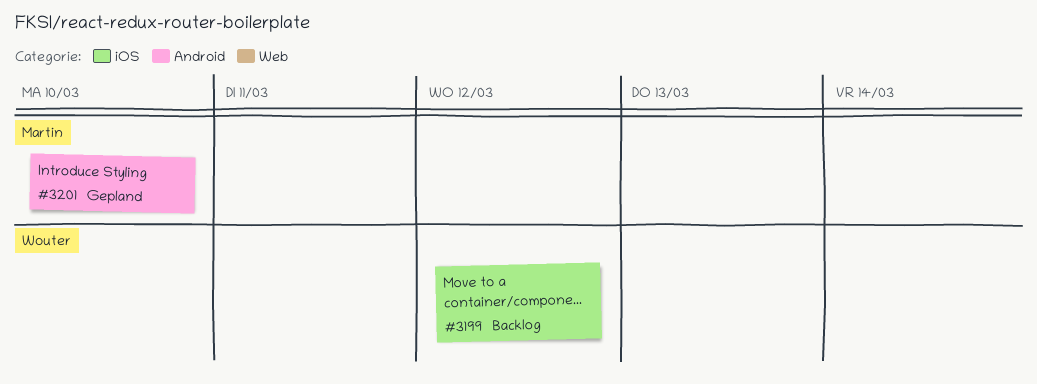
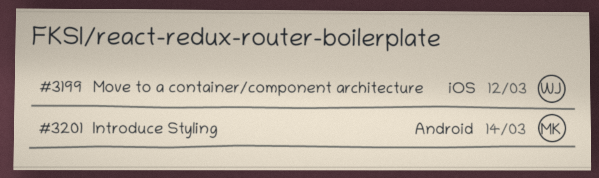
#3201, due: Mar 10 -> Mar 14

